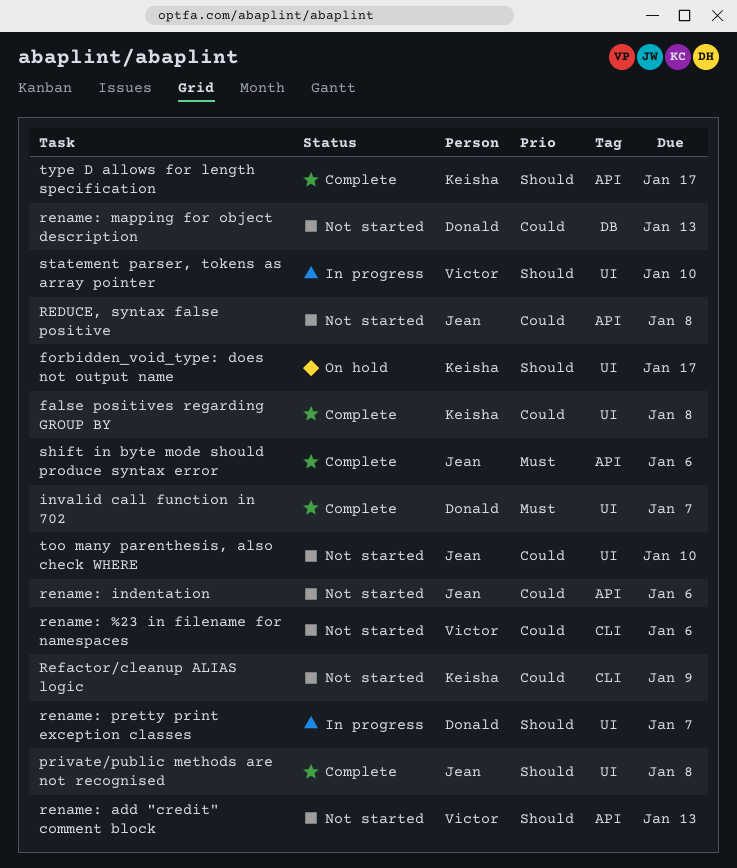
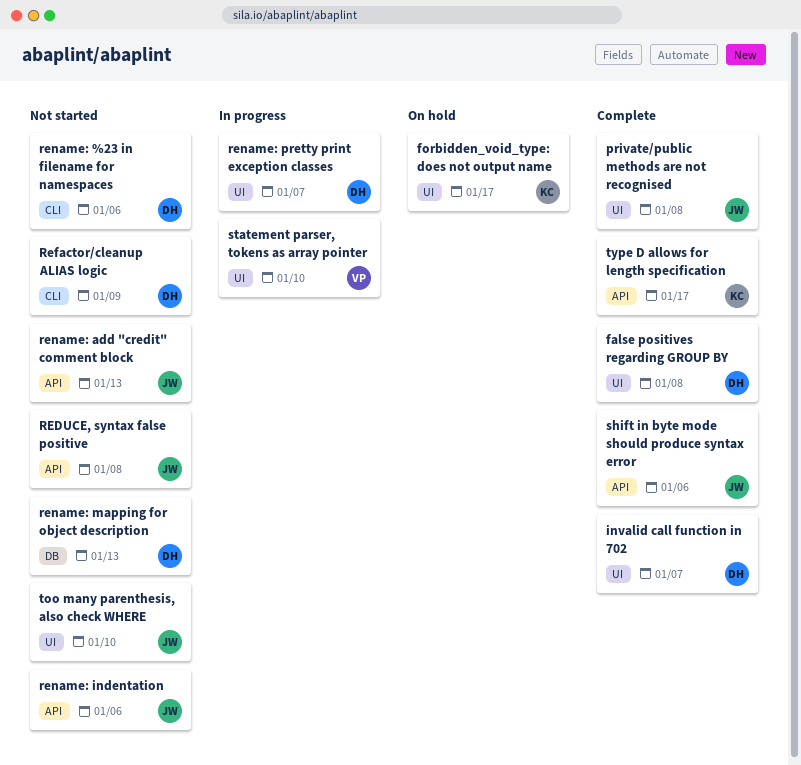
false positives regarding GROUP BY, owner: Keisha -> Donald
Refactor/cleanup ALIAS logic, owner: Keisha -> Donald
rename: %23 in filename for namespaces, owner: Victor -> Donald
rename: add "credit" comment block, owner: Victor -> Jean

